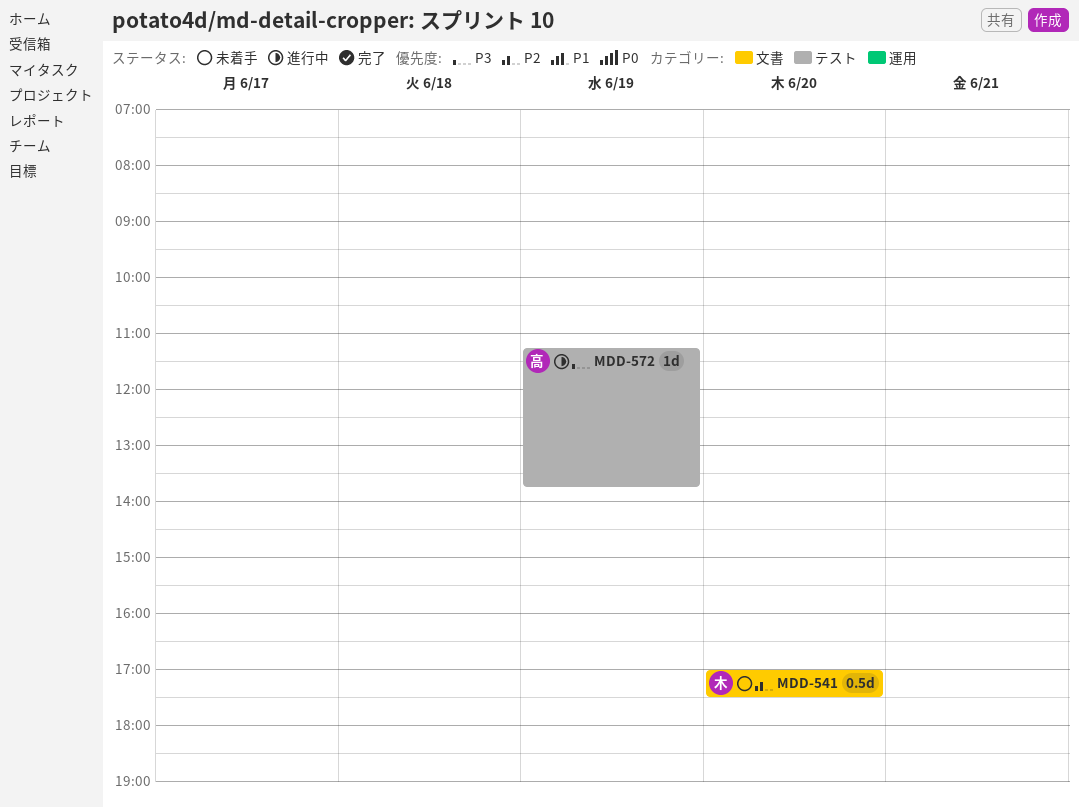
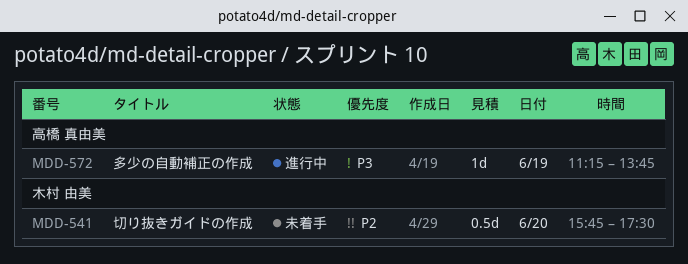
MDD-541, begins: 17:00 -> 15:45

